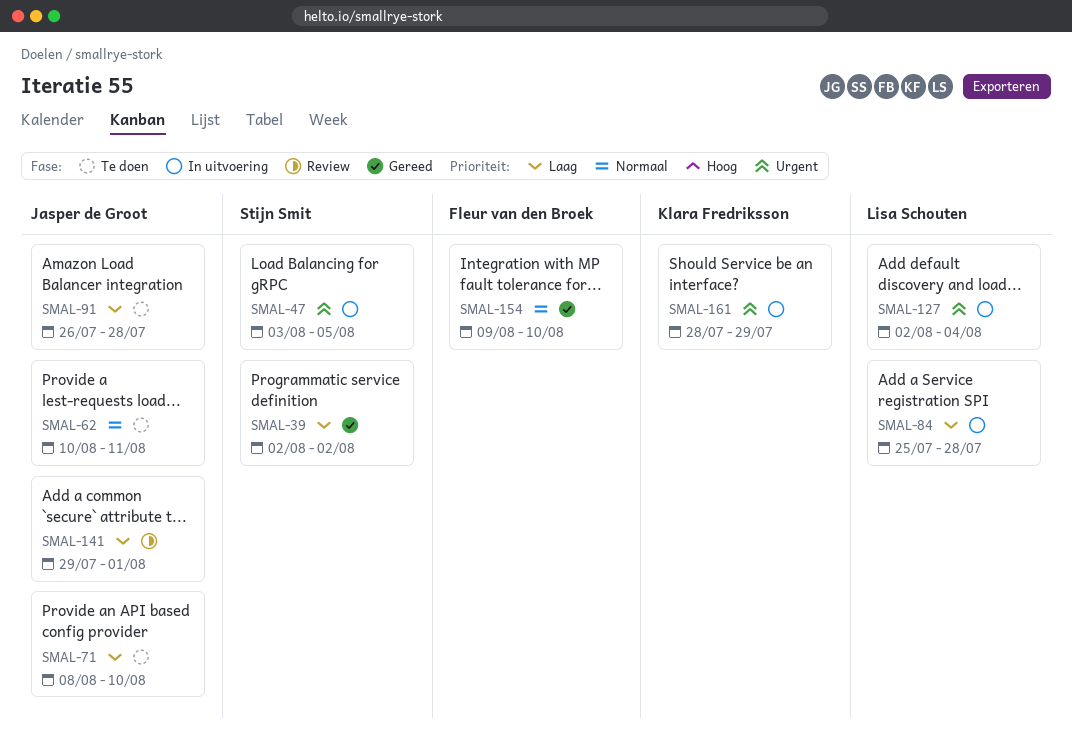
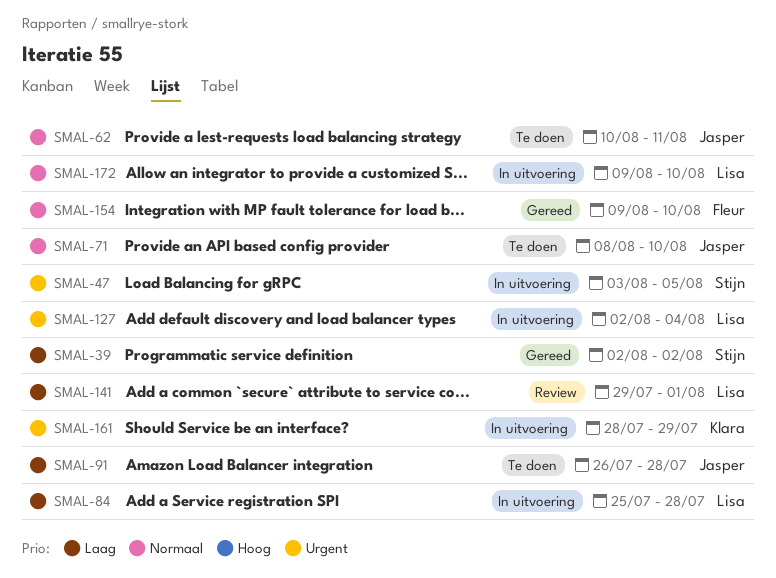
SMAL-71, priority: Laag -> Normaal
SMAL-141, owner: Jasper de Groot -> Lisa Schouten
SMAL-172: none -> present

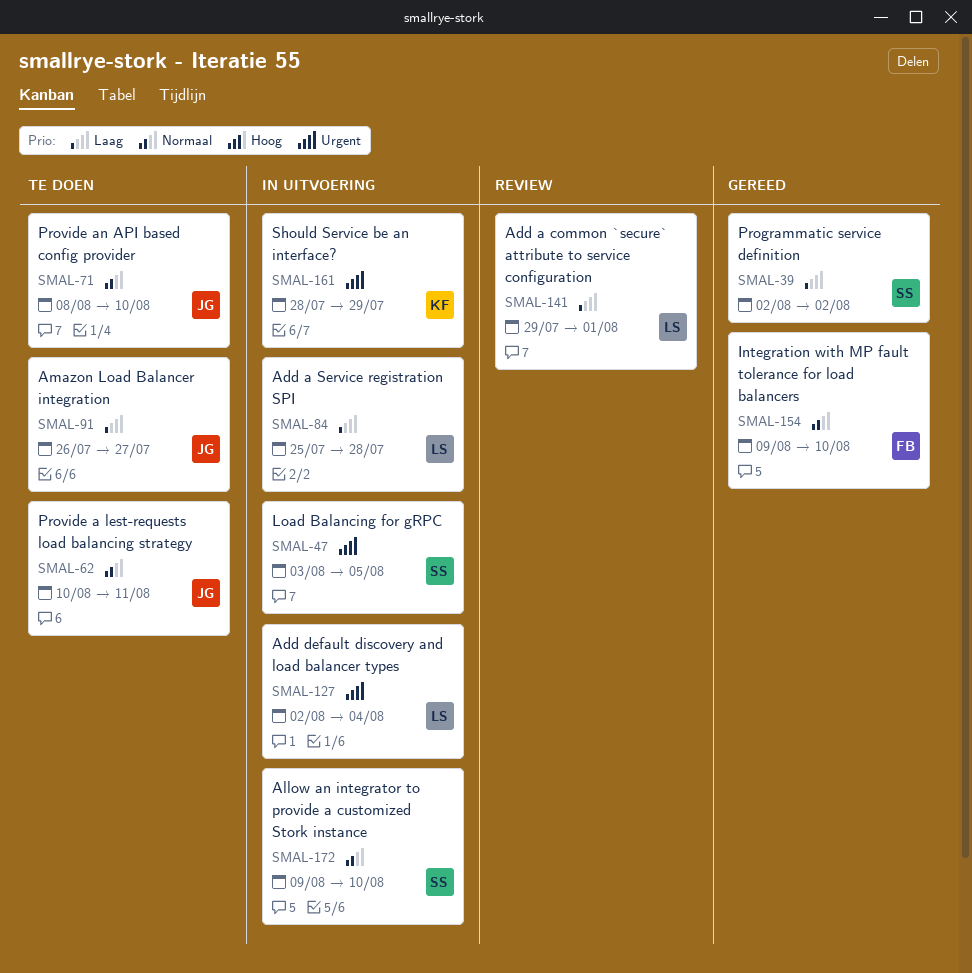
SMAL-91, due: Jul 28 -> Jul 27
SMAL-172, owner: Lisa -> Stijn

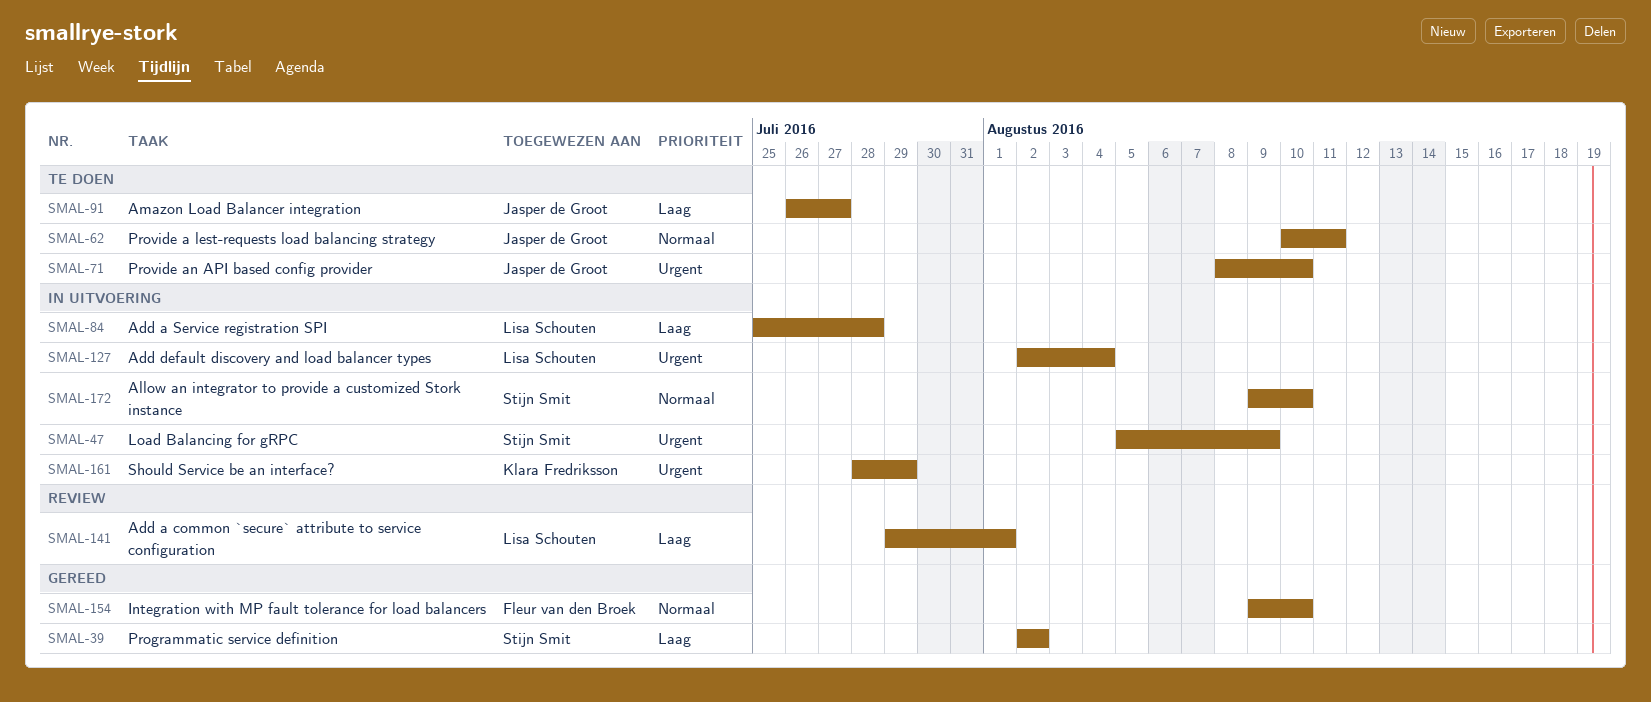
SMAL-47, start: Aug 3 -> Aug 5
SMAL-47, due: Aug 5 -> Aug 9
SMAL-71, priority: Normaal -> Urgent

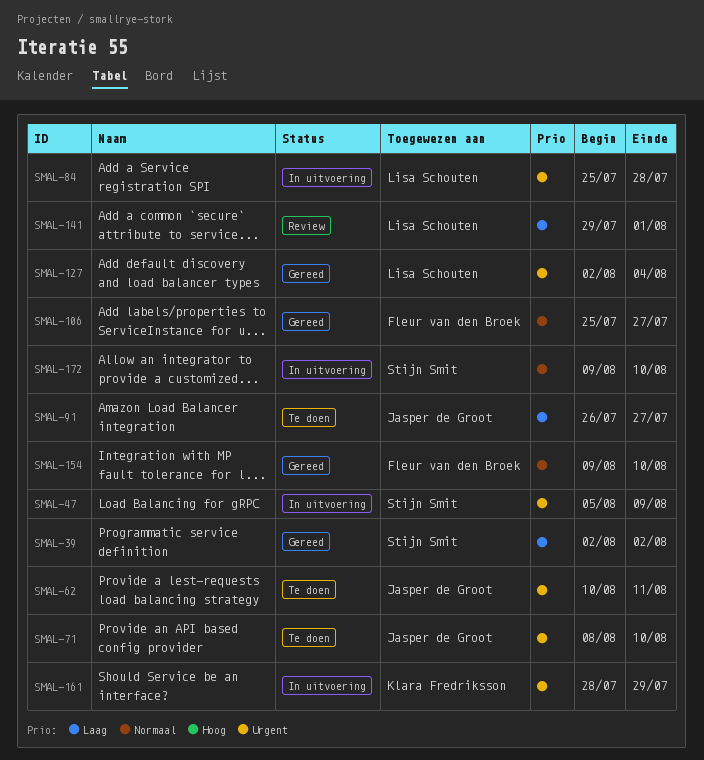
SMAL-62, priority: Normaal -> Urgent
SMAL-84, priority: Laag -> Urgent
SMAL-106: none -> present
SMAL-127, status: In uitvoering -> Gereed

